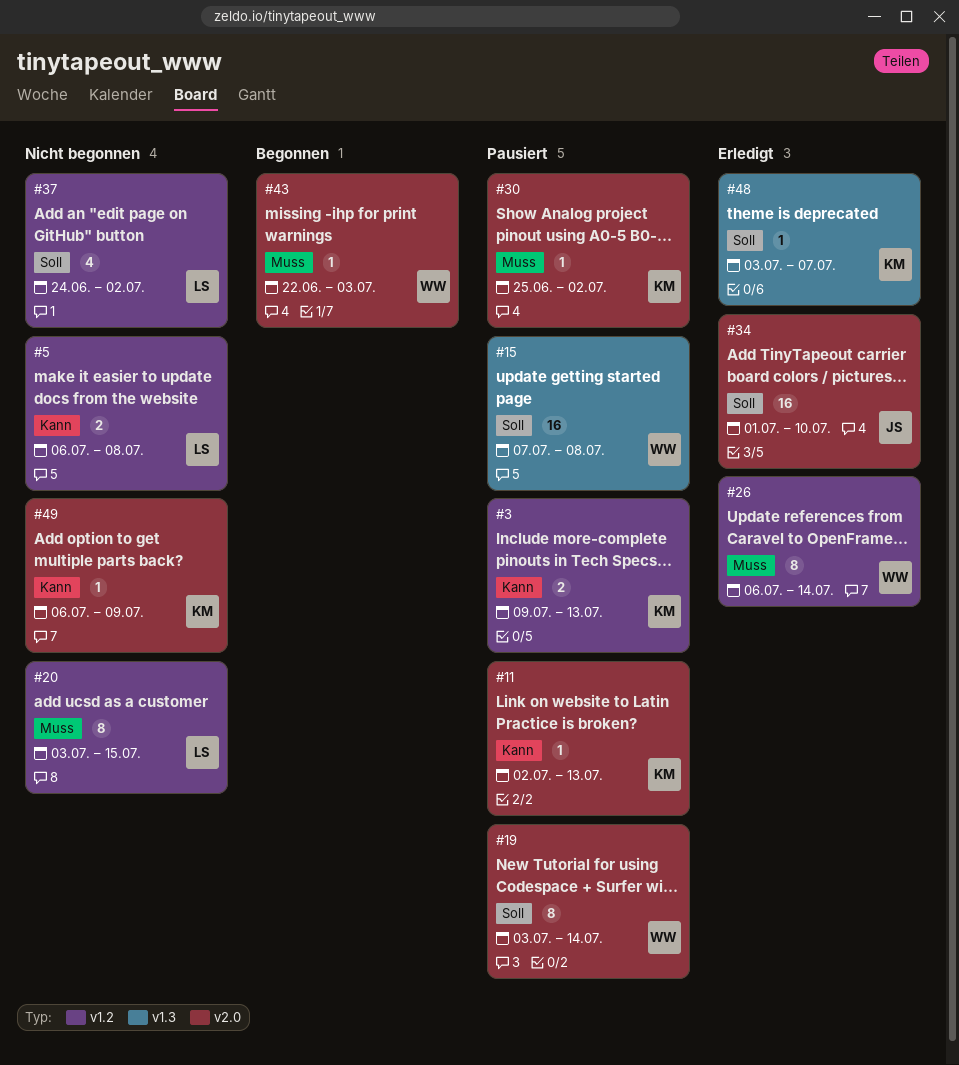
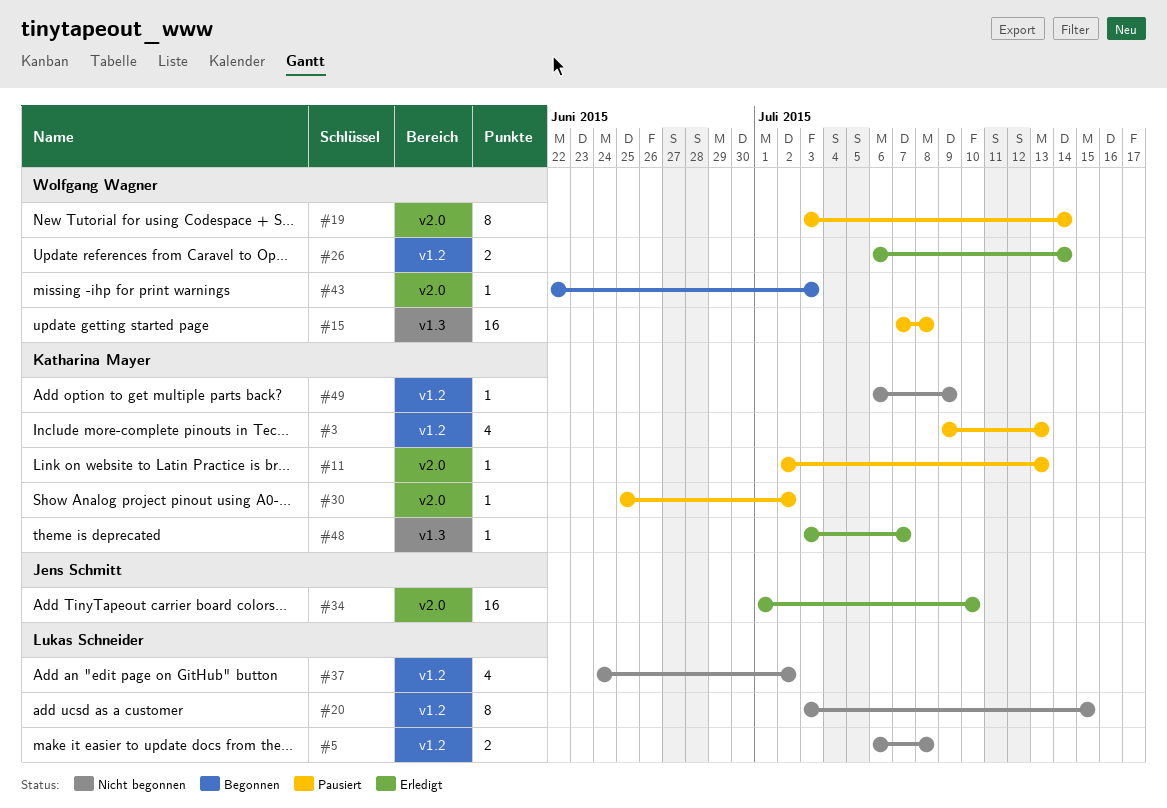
#3, estimate: 2 -> 4
#26, estimate: 8 -> 2
#49, label: v2.0 -> v1.2

